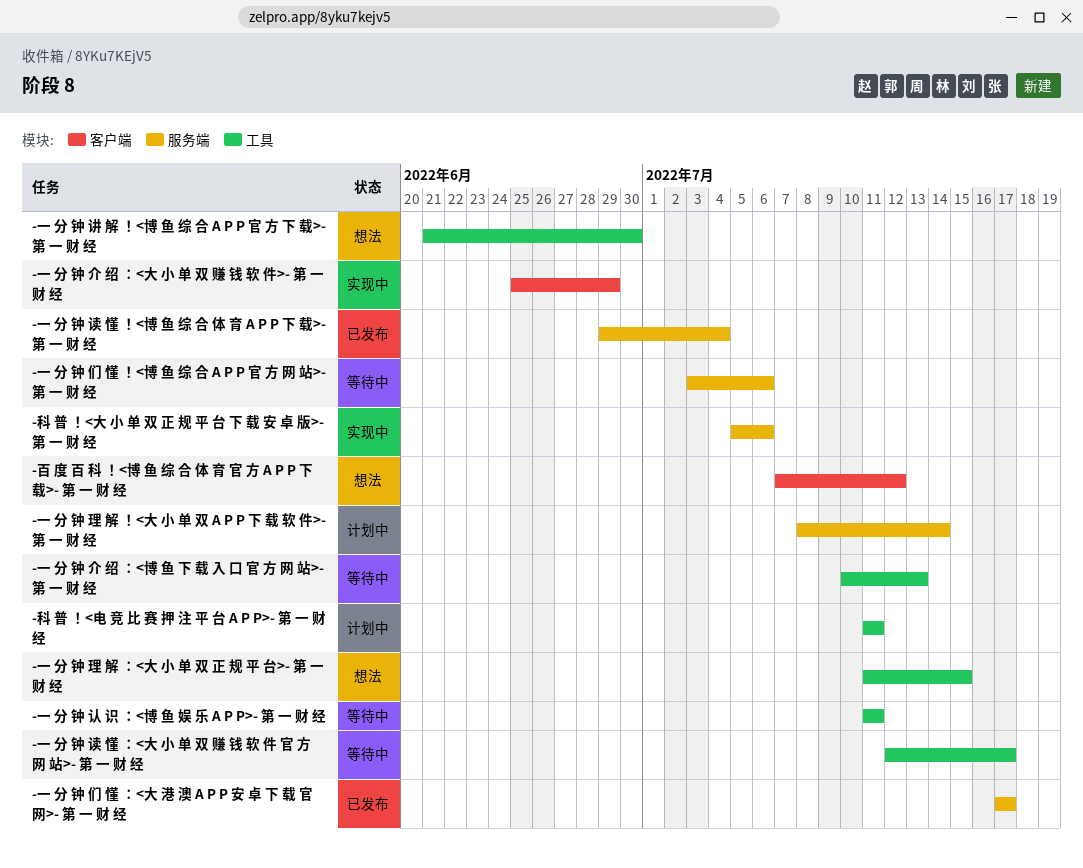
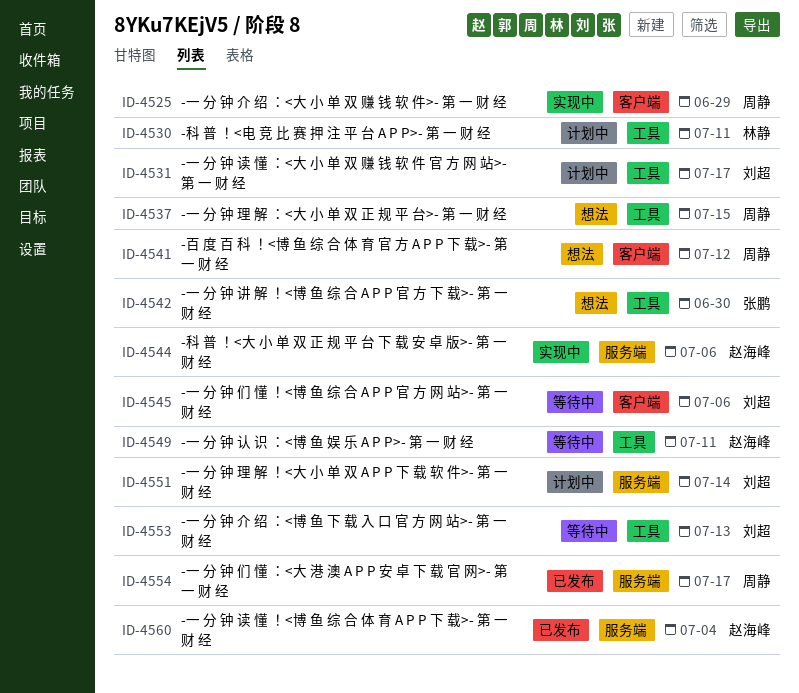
-一 分 钟 们 懂 ！<博 鱼 综 合 A P P 官 方 网 站>- 第 一 财 经, label: 服务端 -> 客户端
-一 分 钟 读 懂 ：<大 小 单 双 赚 钱 软 件 官 方 网 站>- 第 一 财 经, status: 等待中 -> 计划中

